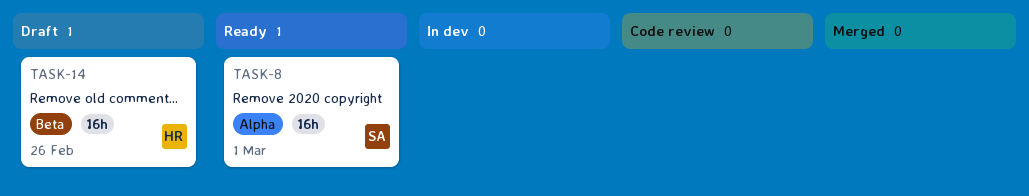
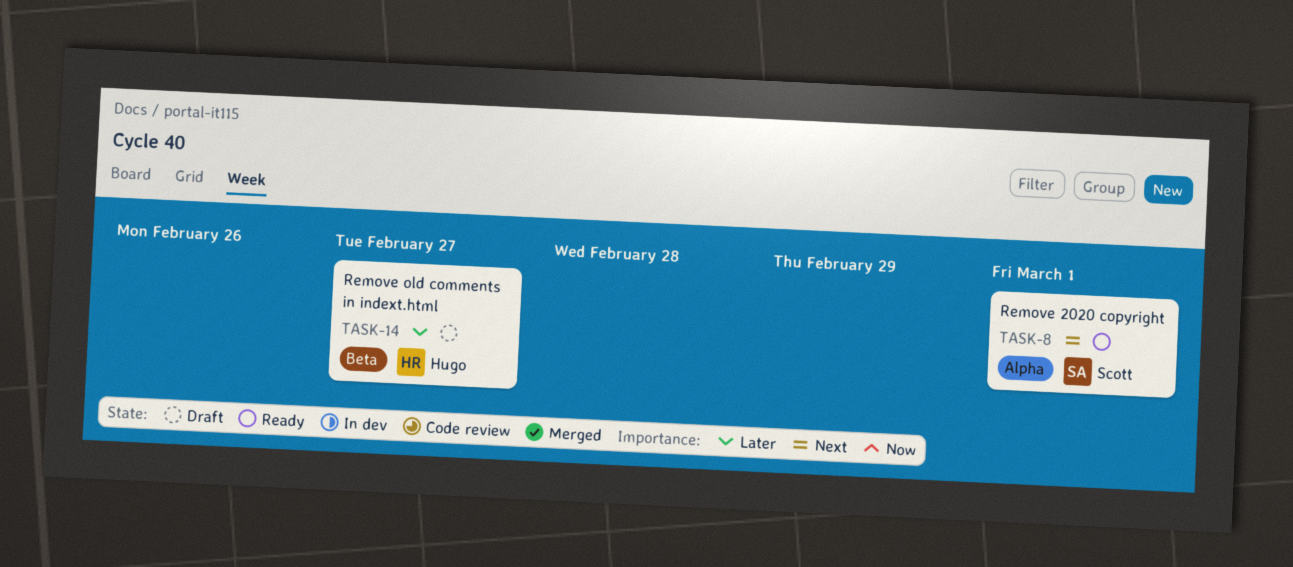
TASK-14, due: Feb 26 -> Feb 27

